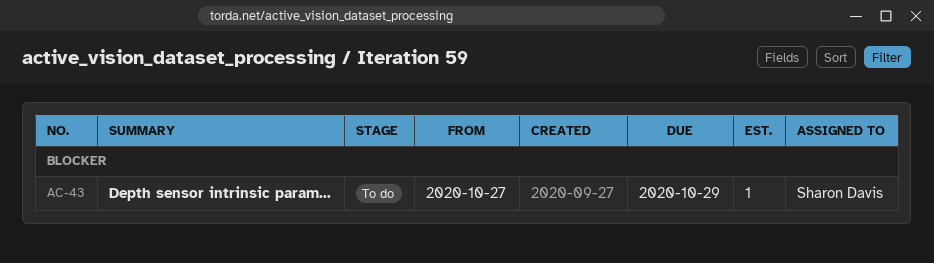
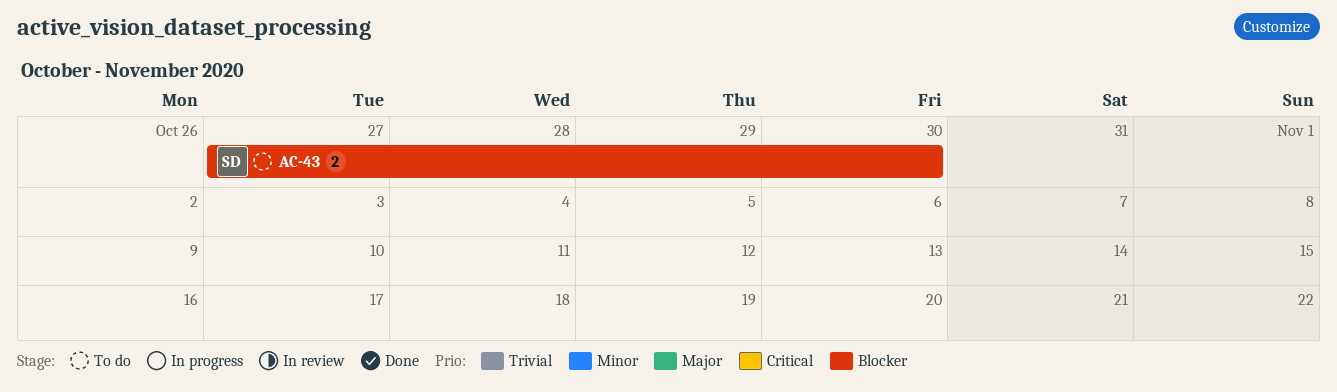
AC-43, estimate: 1 -> 2
AC-43, due: Oct 29 -> Oct 30

